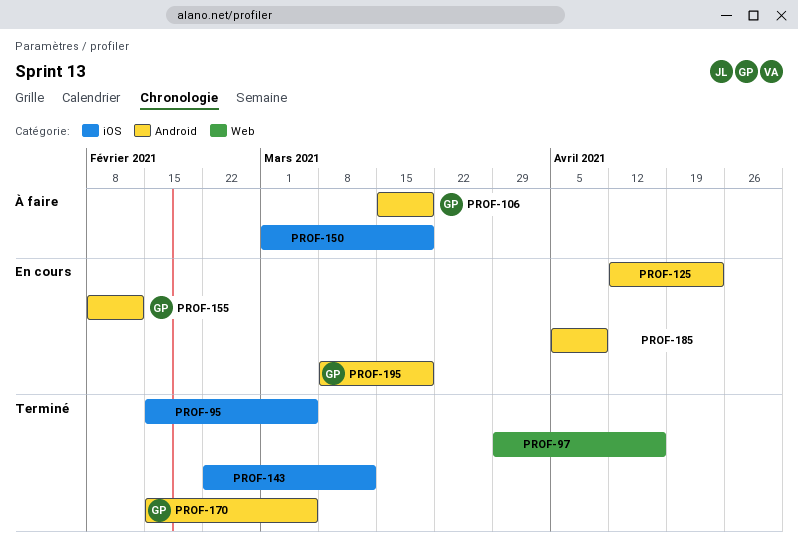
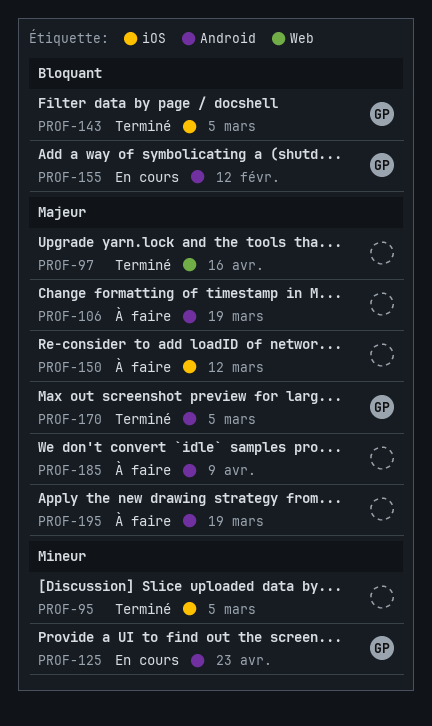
PROF-106, owner: GP -> none
PROF-125, owner: none -> GP
PROF-143, owner: none -> GP
PROF-143, due: Mar 12 -> Mar 5
PROF-150, due: Mar 19 -> Mar 12
PROF-185, status: En cours -> À faire
PROF-195, status: En cours -> À faire
PROF-195, owner: GP -> none

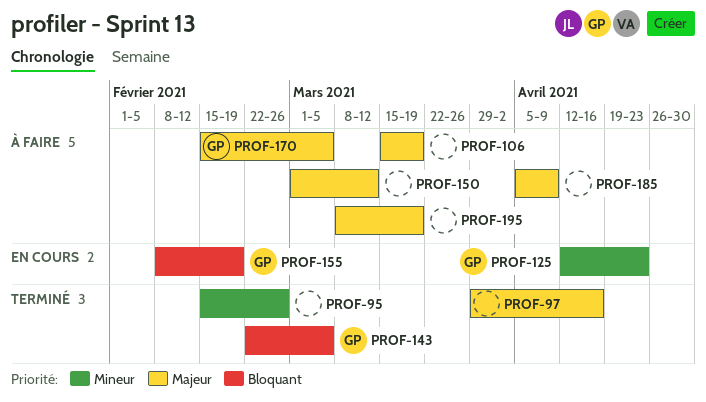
PROF-95, due: Mar 5 -> Feb 26
PROF-155, due: Feb 12 -> Feb 19
PROF-170, status: Terminé -> À faire

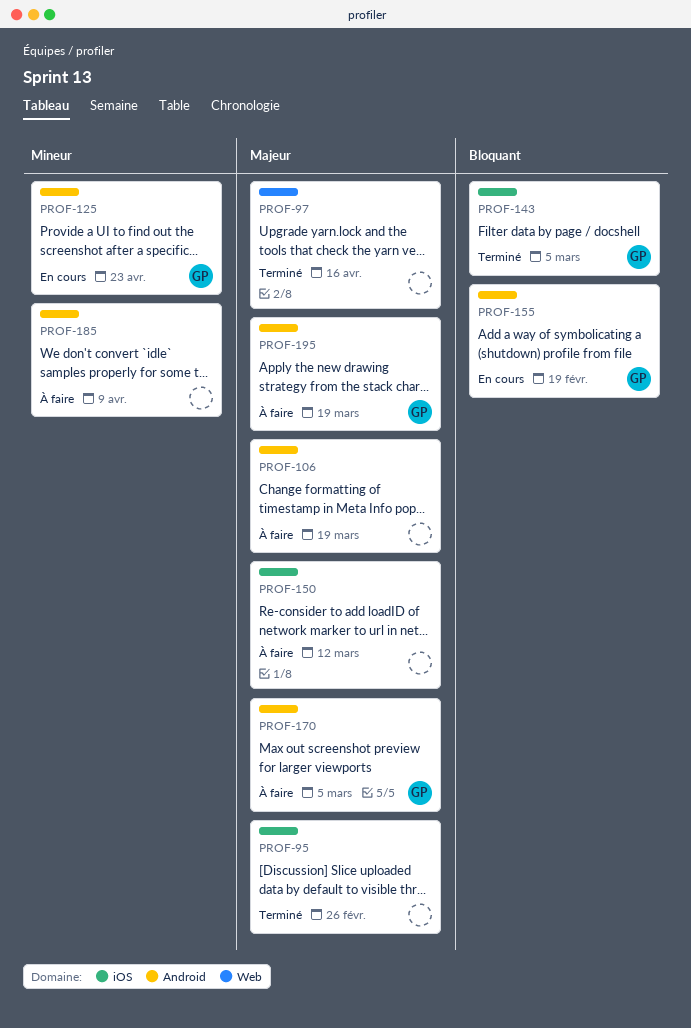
PROF-95, priority: Mineur -> Majeur
PROF-185, priority: Majeur -> Mineur
PROF-195, owner: none -> GP

